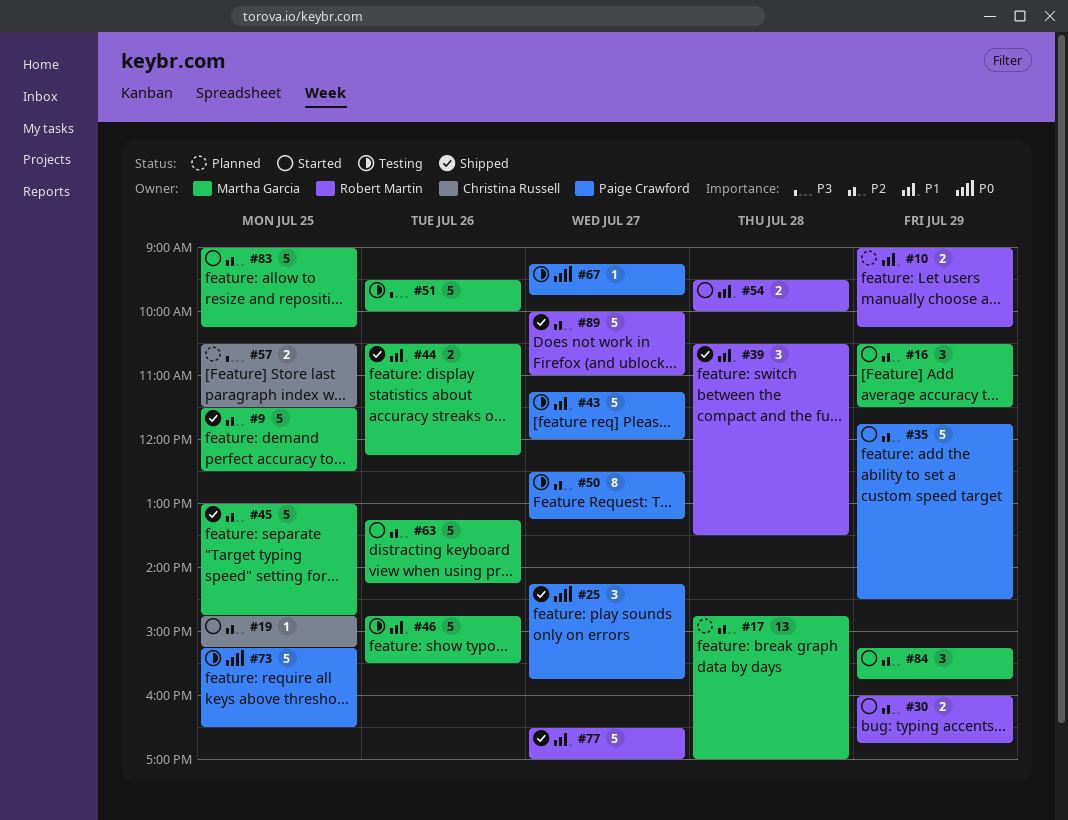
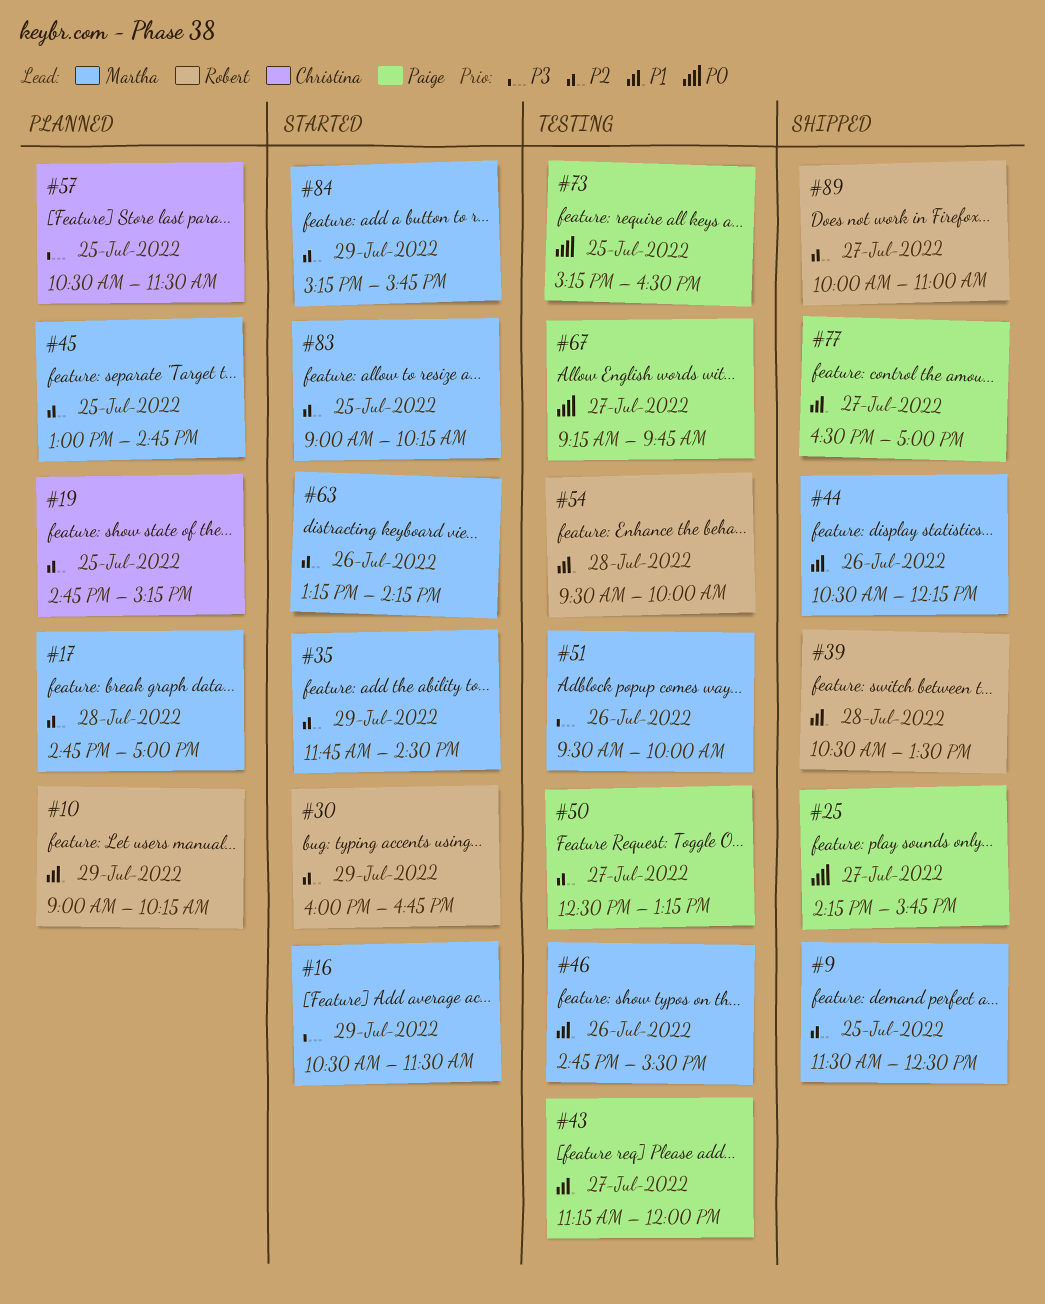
#16, priority: P2 -> P3
#19, status: Started -> Planned
#35, owner: Paige Crawford -> Martha Garcia
#45, status: Shipped -> Planned
#54, status: Started -> Testing
#77, owner: Robert Martin -> Paige Crawford

